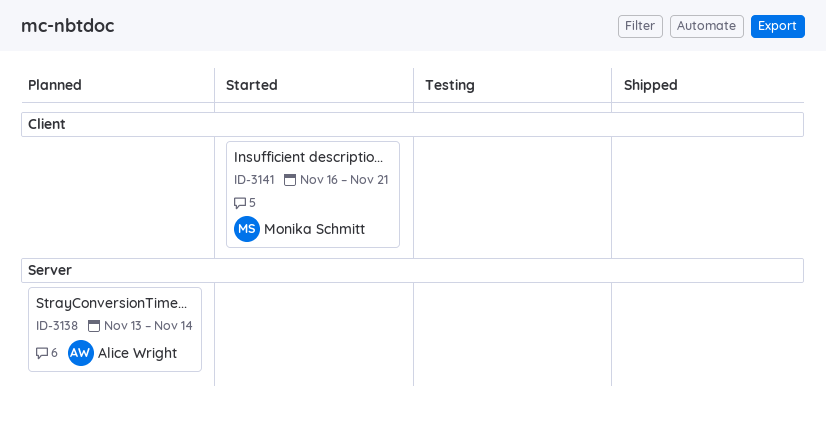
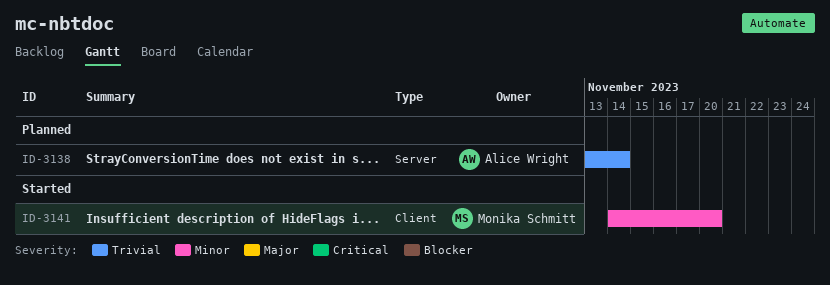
ID-3141, start: Nov 16 -> Nov 14
ID-3141, due: Nov 21 -> Nov 20

